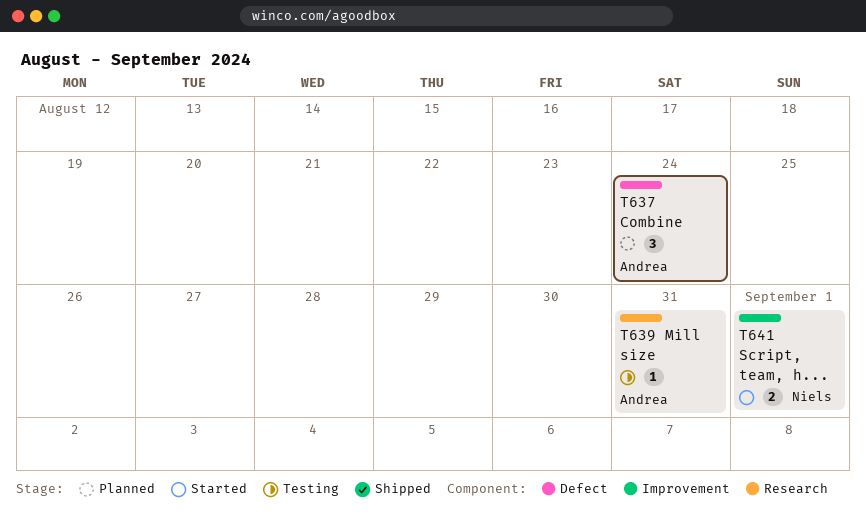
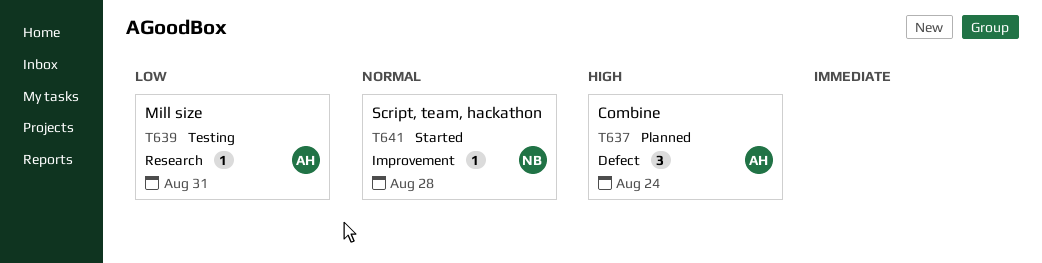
T641, estimate: 2 -> 1
T641, due: Sep 1 -> Aug 28

